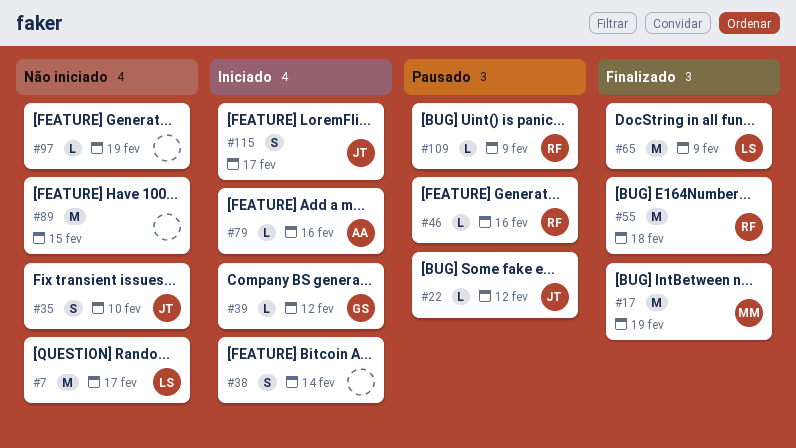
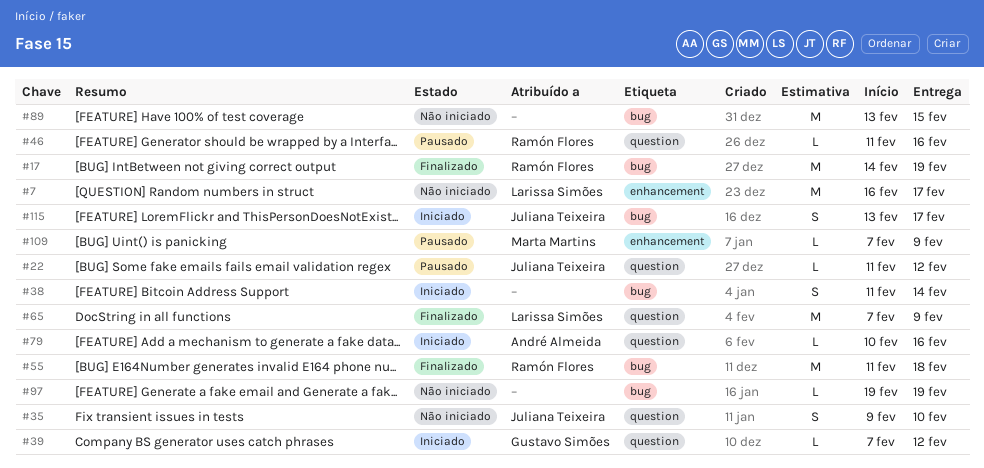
#17, owner: Marta Martins -> Ramón Flores
#109, owner: Ramón Flores -> Marta Martins

